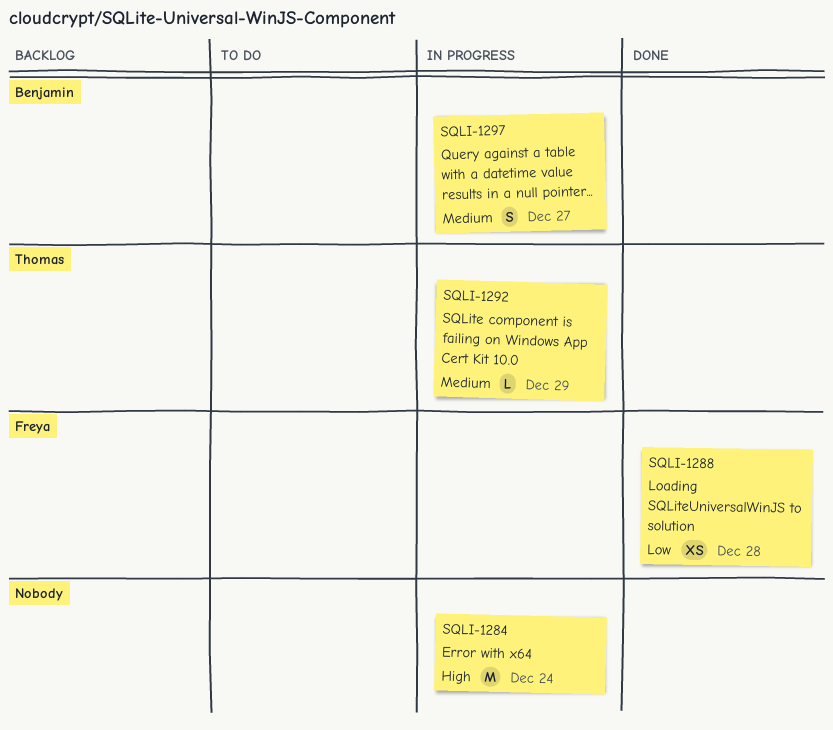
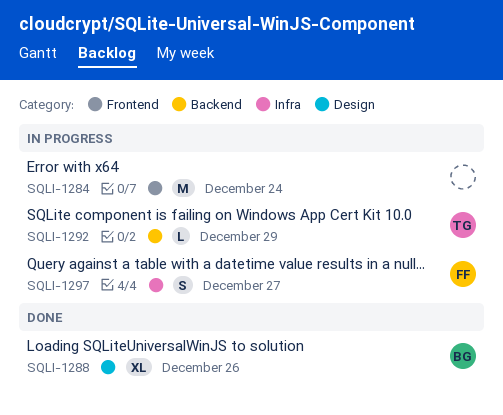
SQLI-1288, owner: Freya -> Benjamin
SQLI-1288, estimate: XS -> XL
SQLI-1288, due: Dec 28 -> Dec 26
SQLI-1297, owner: Benjamin -> Freya

